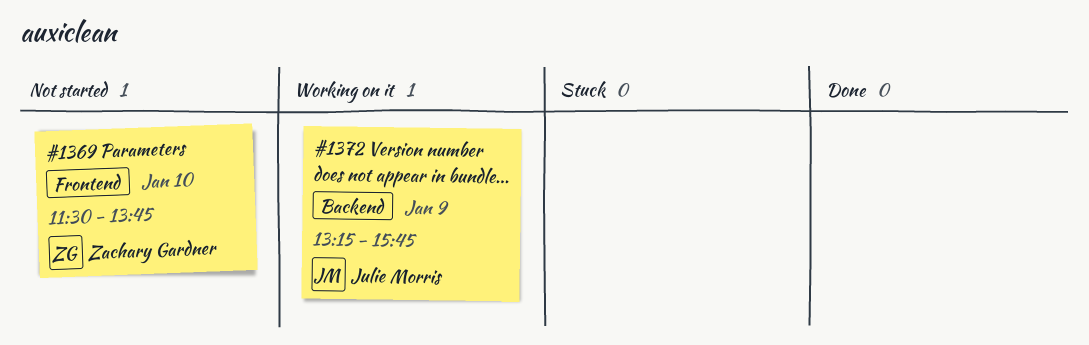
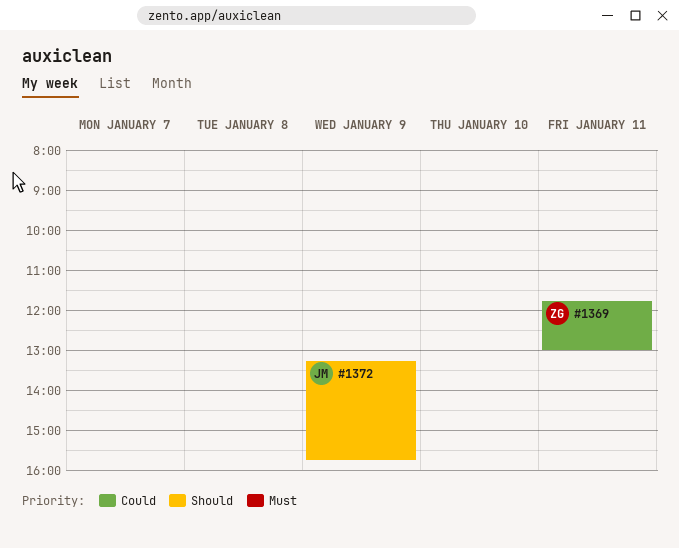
#1369, day: Jan 10 -> Jan 11
#1369, begins: 11:30 -> 11:45
#1369, ends: 13:45 -> 13:00

